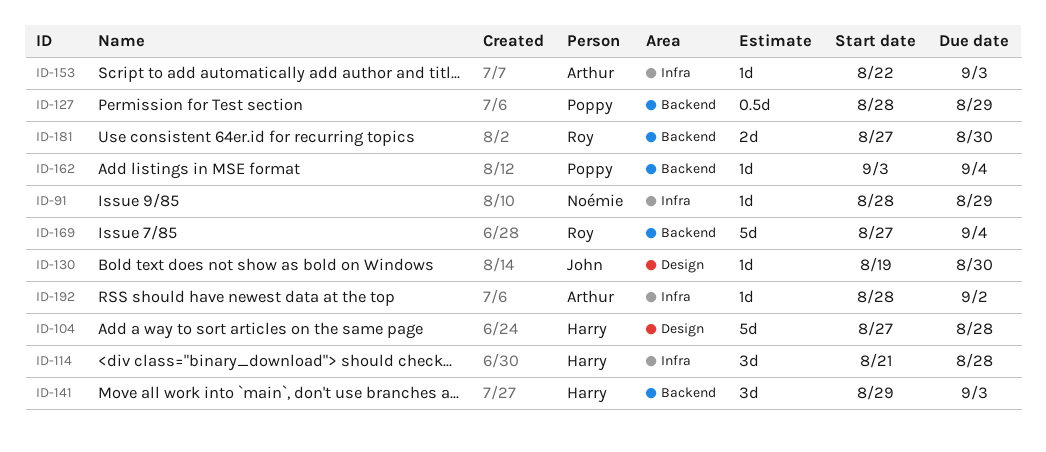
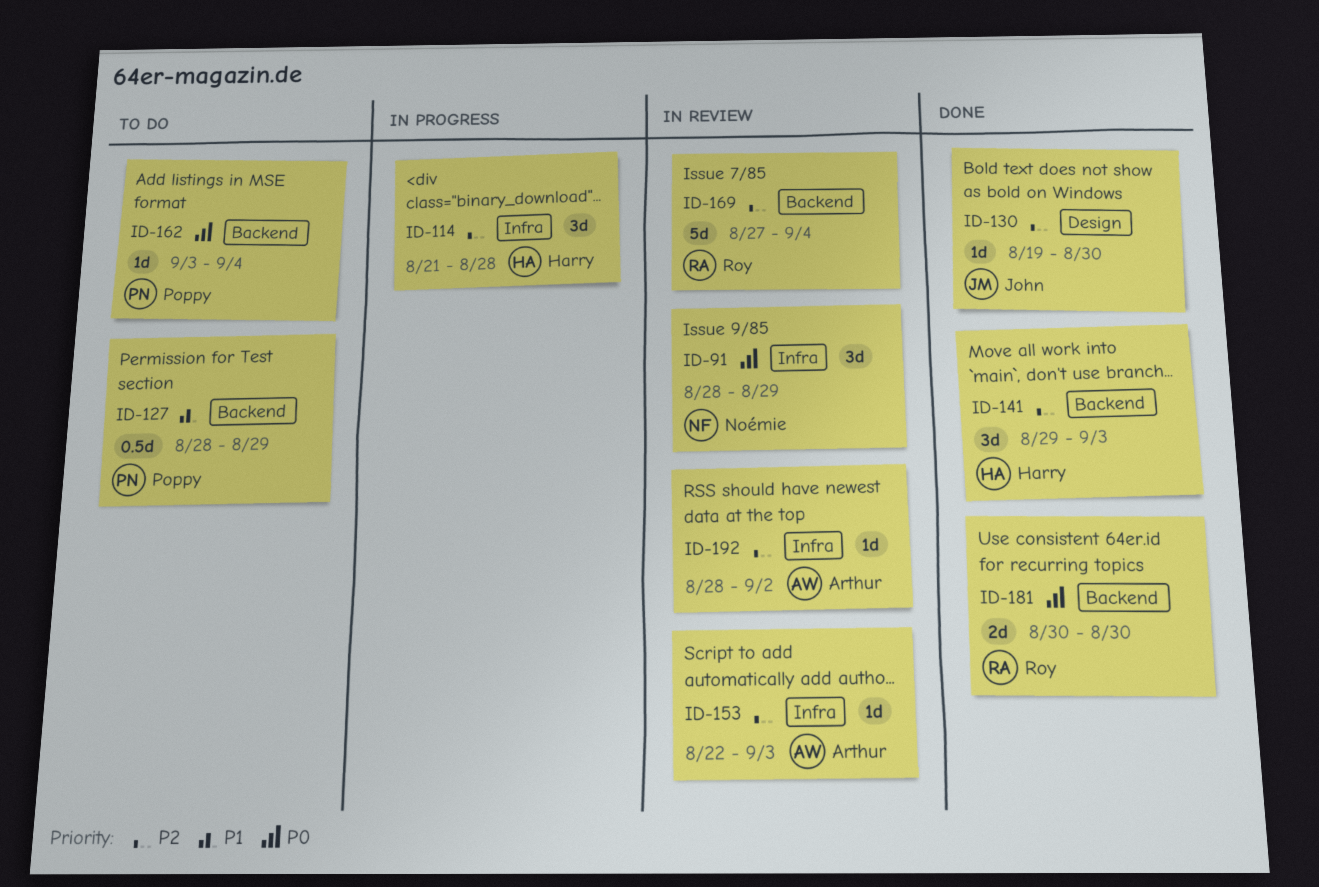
ID-91, estimate: 1d -> 3d
ID-104: present -> none
ID-181, start: Aug 27 -> Aug 30

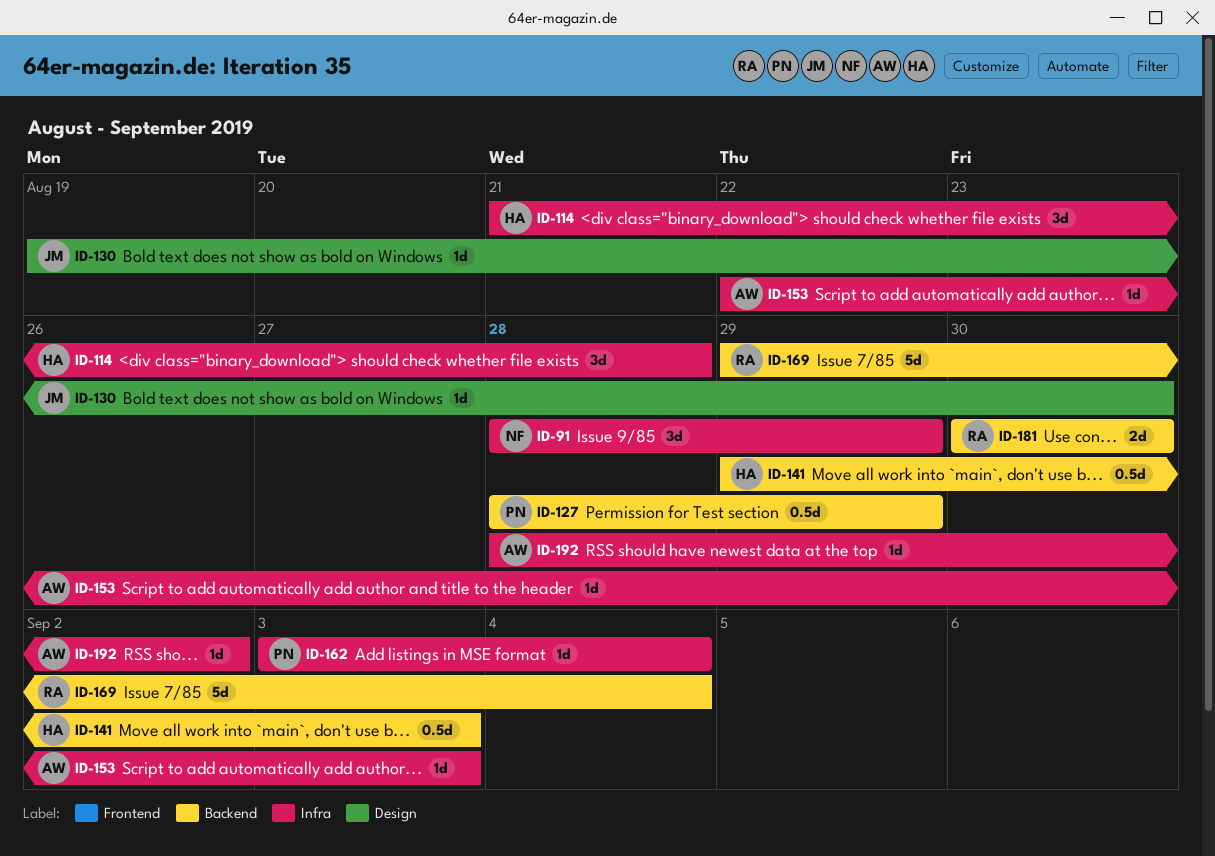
ID-141, estimate: 3d -> 0.5d
ID-162, label: Backend -> Infra
ID-169, start: Aug 27 -> Aug 29

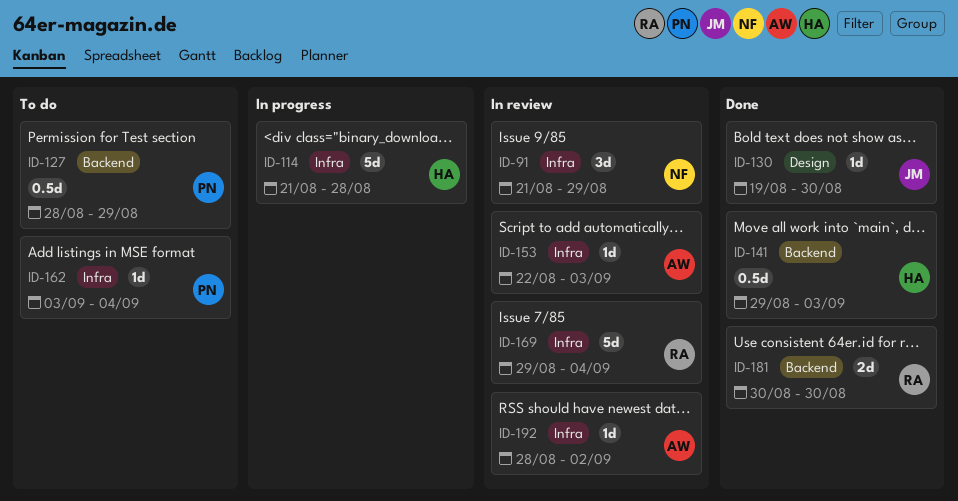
ID-91, start: Aug 28 -> Aug 21
ID-114, estimate: 3d -> 5d
ID-169, label: Backend -> Infra

